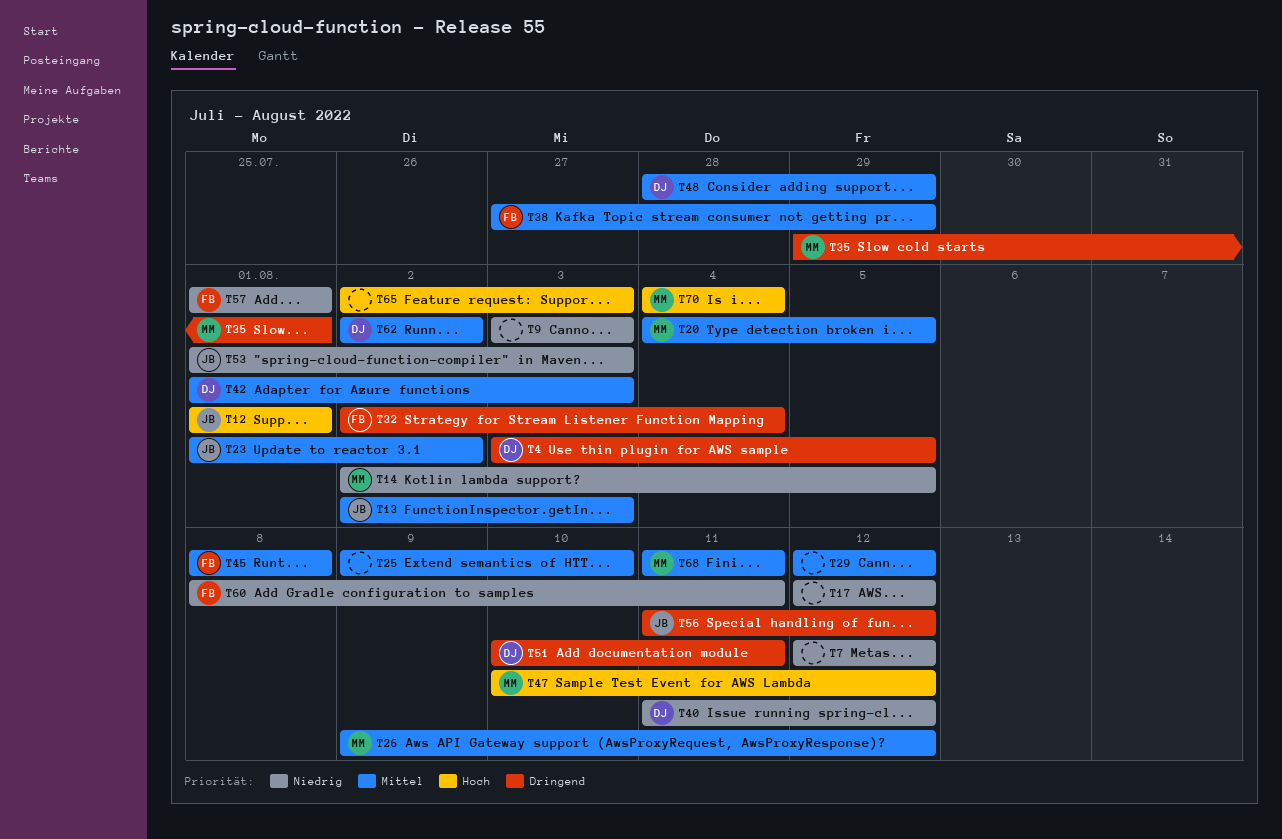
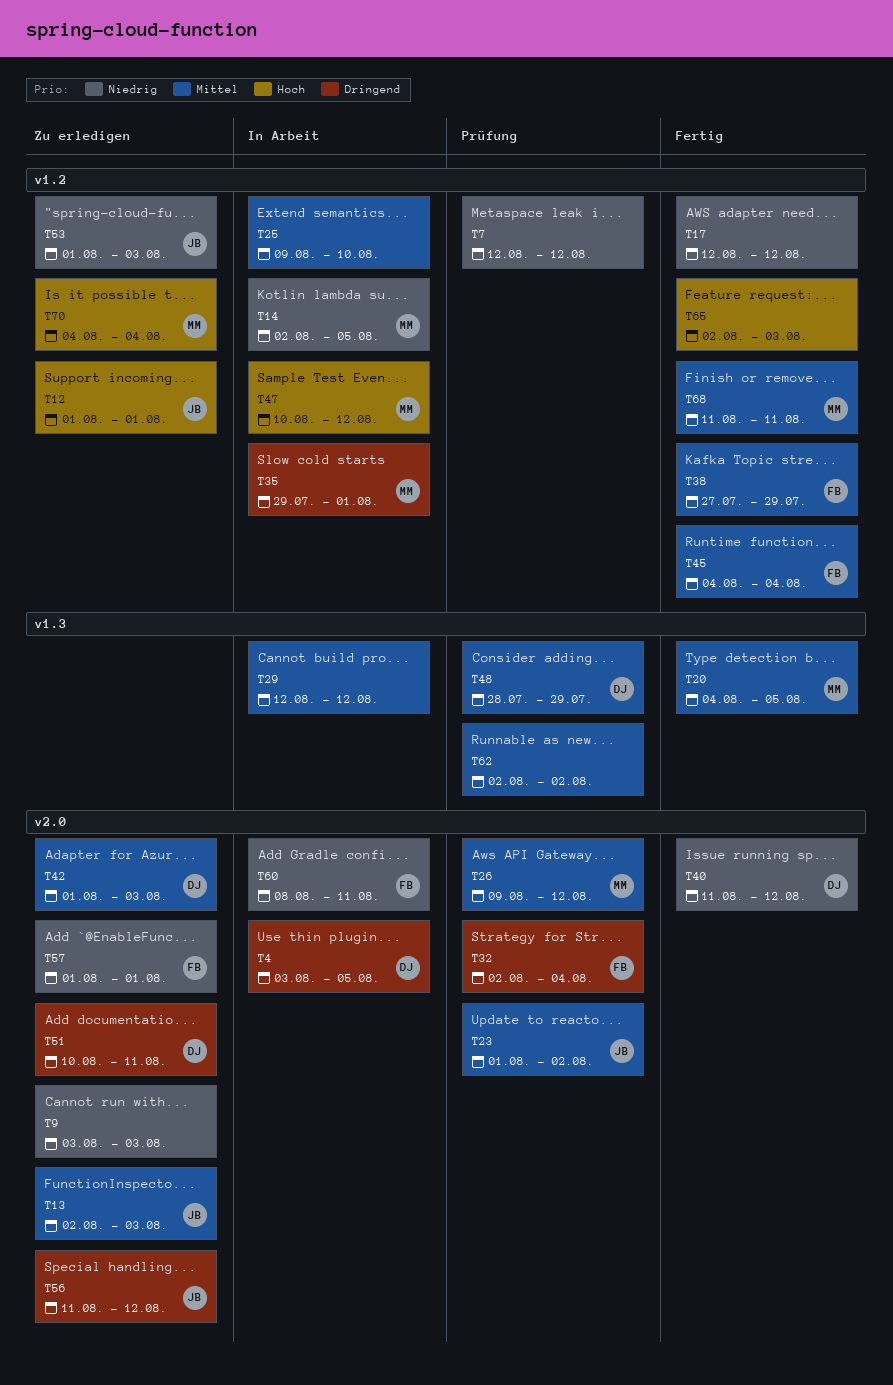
T45, start: Aug 8 -> Aug 4
T45, due: Aug 8 -> Aug 4
T62, owner: DJ -> none

